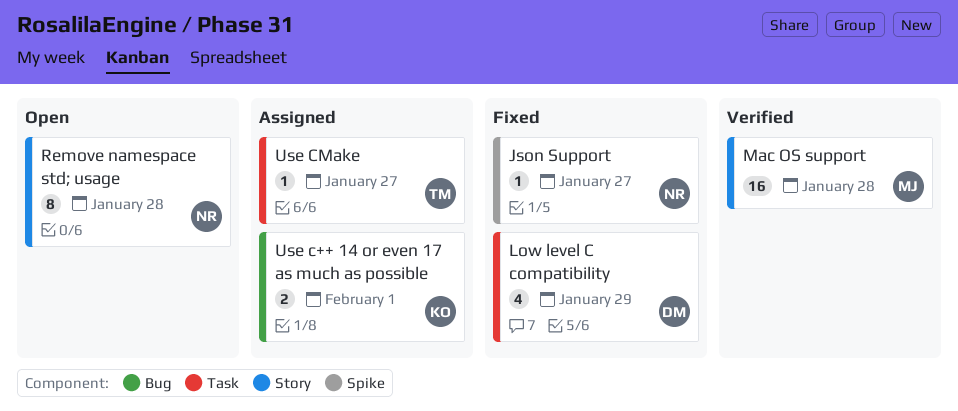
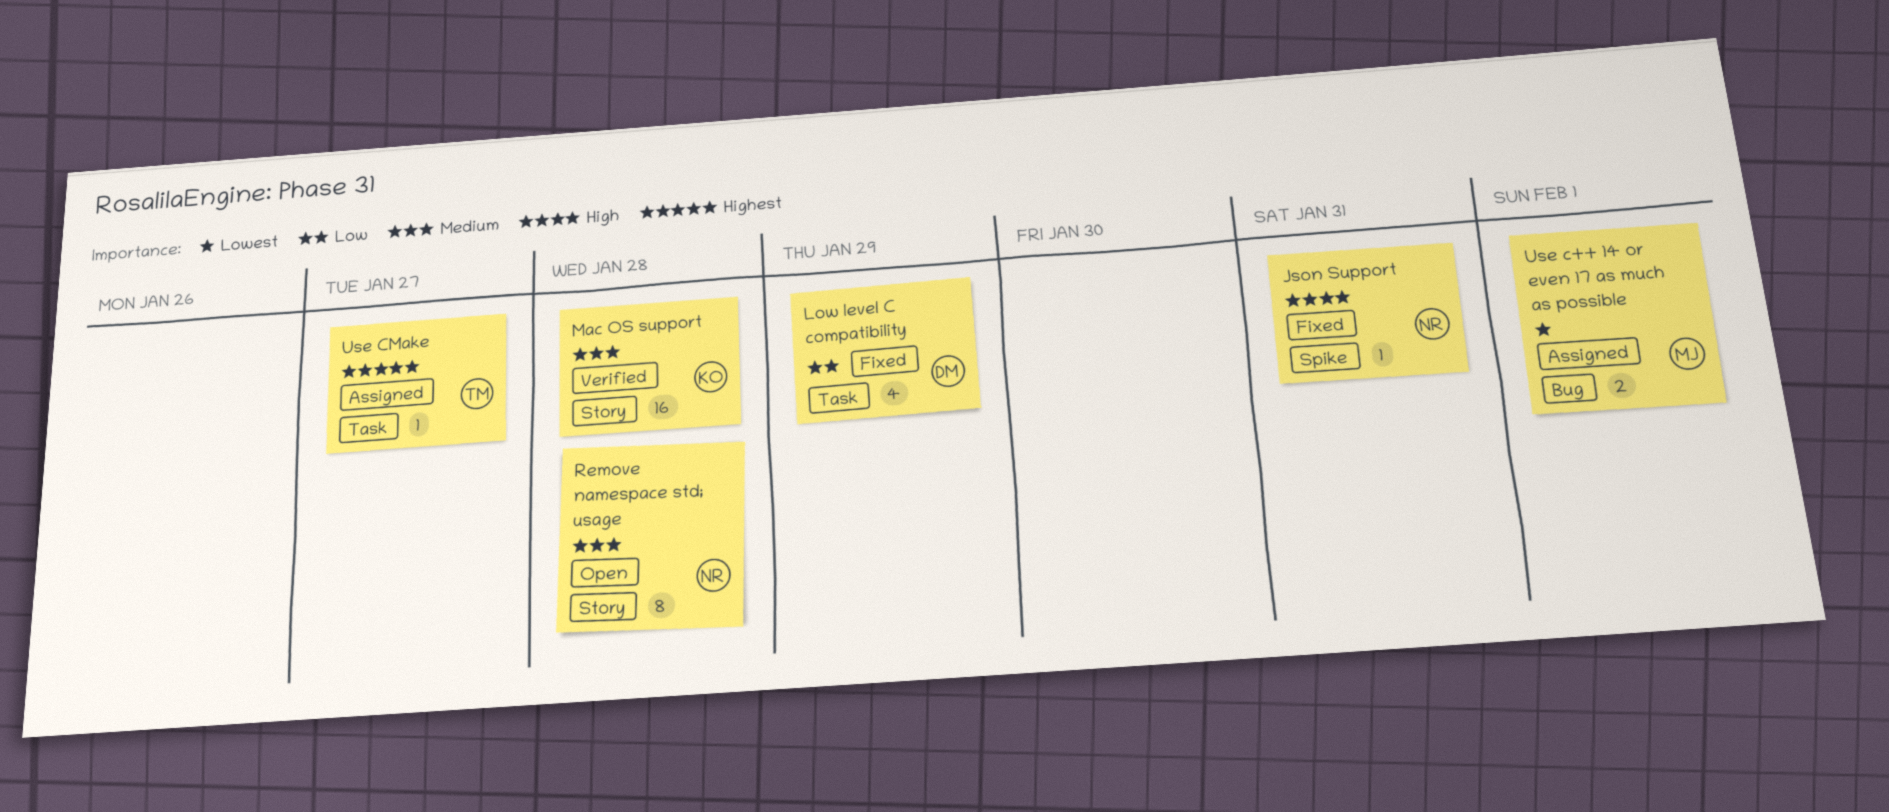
Json Support, due: Jan 27 -> Jan 31
Mac OS support, owner: MJ -> KO
Use c++ 14 or even 17 as much as possible, owner: KO -> MJ

